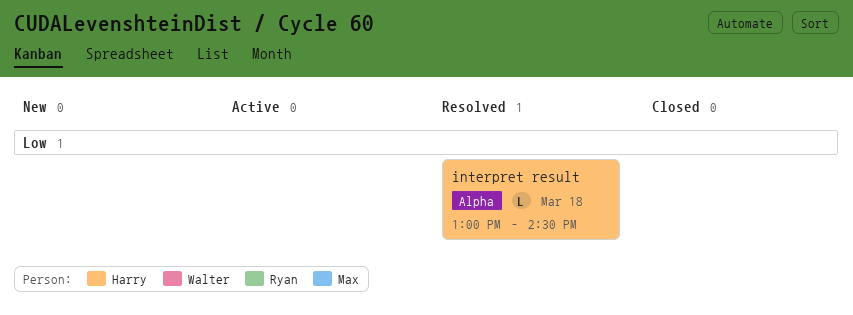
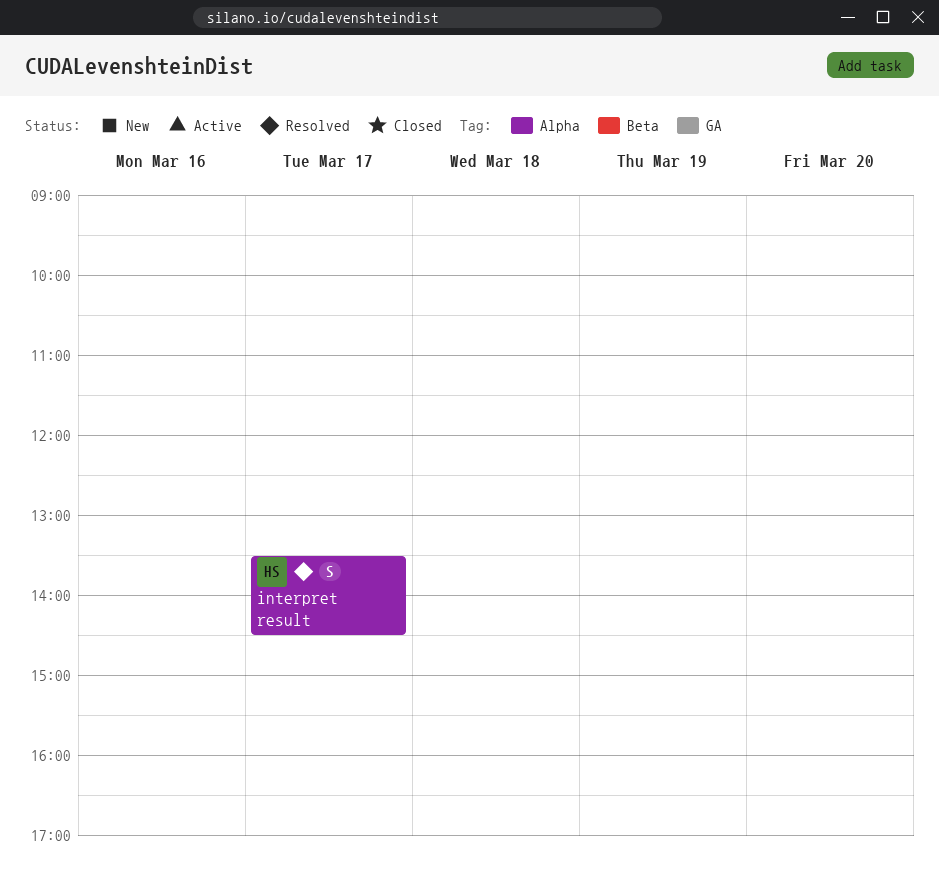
interpret result, estimate: L -> S
interpret result, day: Mar 18 -> Mar 17
interpret result, begins: 13:00 -> 13:30

